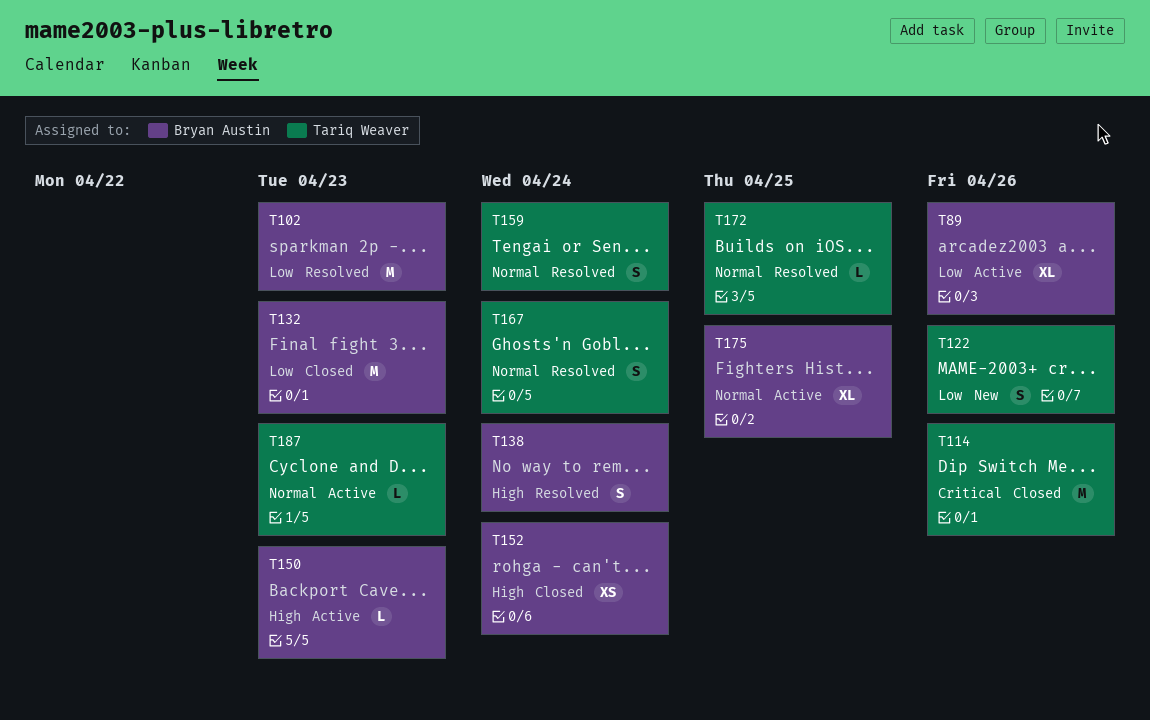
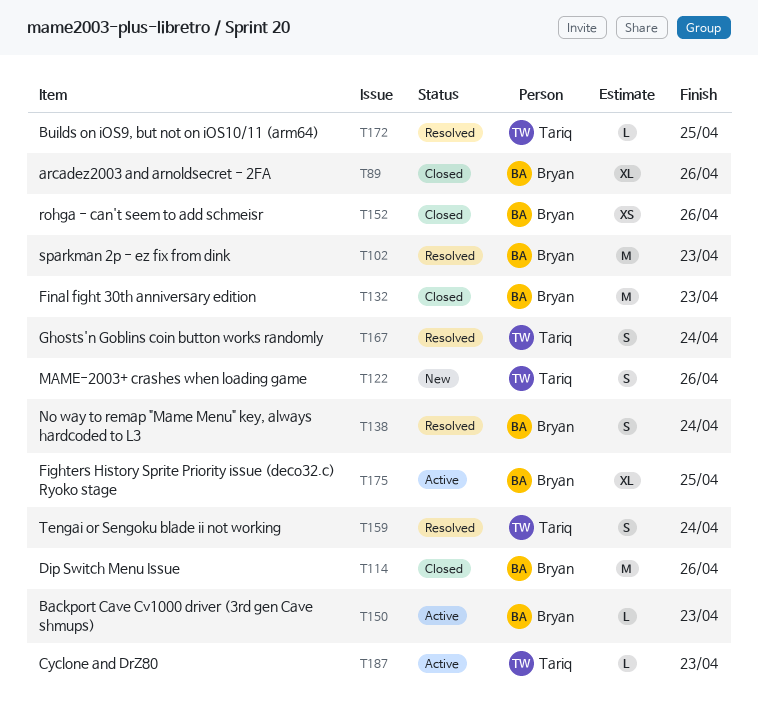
T89, status: Active -> Closed
T114, owner: Tariq Weaver -> Bryan Austin
T152, due: Apr 24 -> Apr 26

